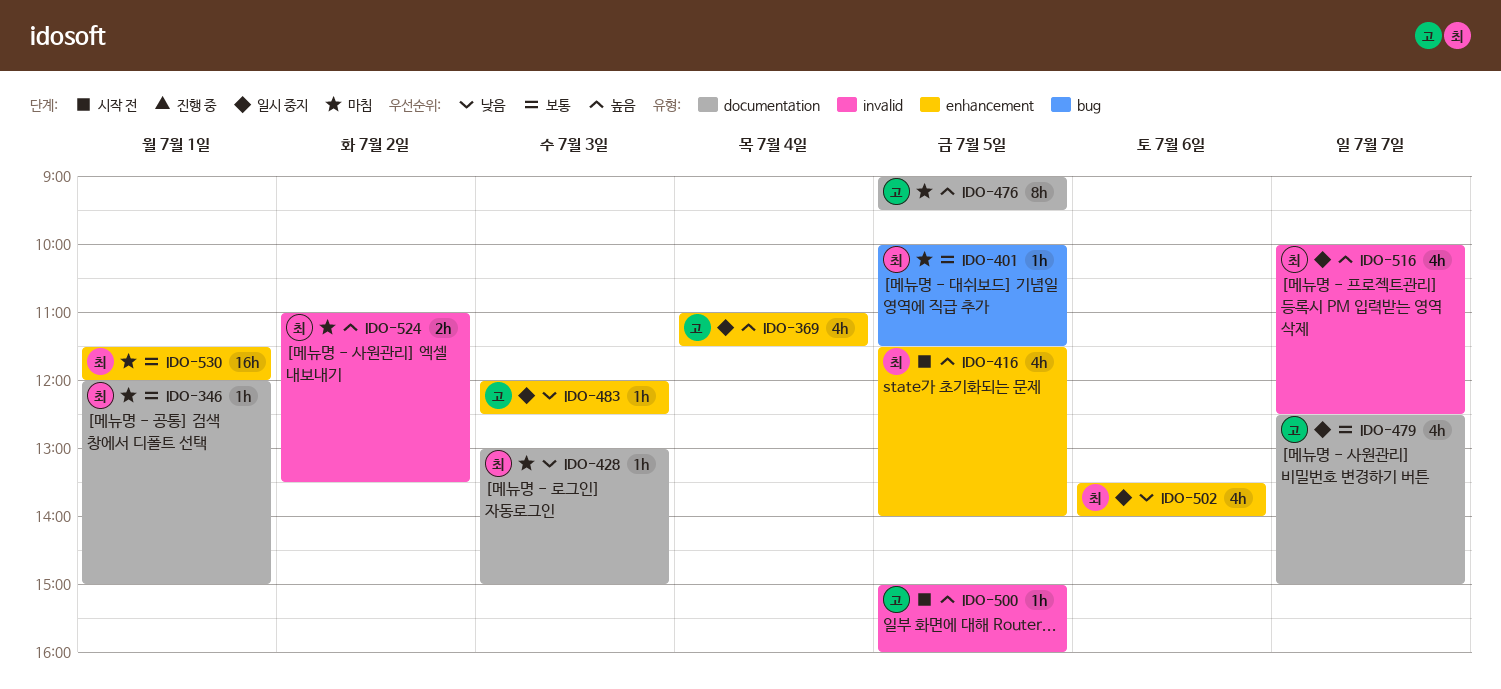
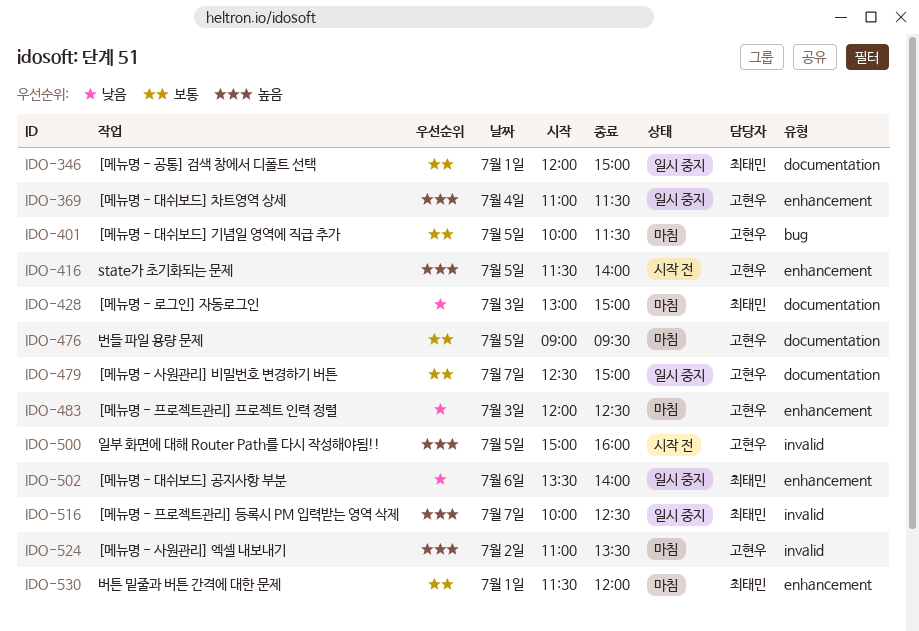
IDO-346, status: 마침 -> 일시 중지
IDO-401, owner: 최태민 -> 고현우
IDO-416, owner: 최태민 -> 고현우
IDO-476, priority: 높음 -> 보통
IDO-483, status: 일시 중지 -> 마침
IDO-524, owner: 최태민 -> 고현우

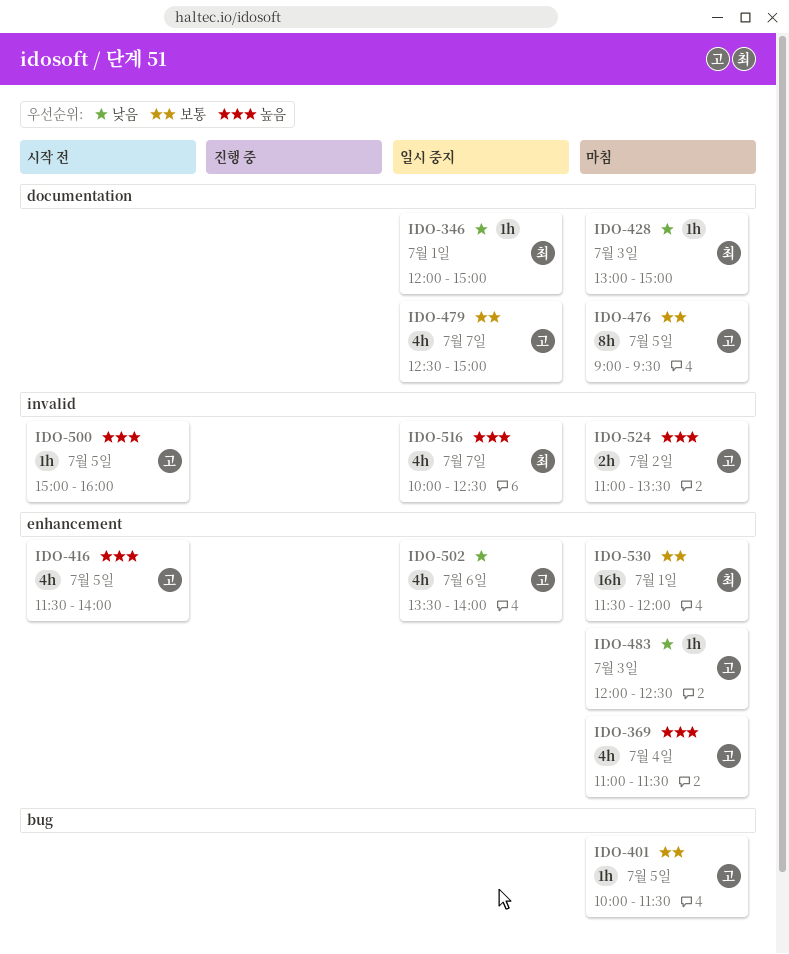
IDO-346, priority: 보통 -> 낮음
IDO-369, status: 일시 중지 -> 마침
IDO-502, owner: 최태민 -> 고현우

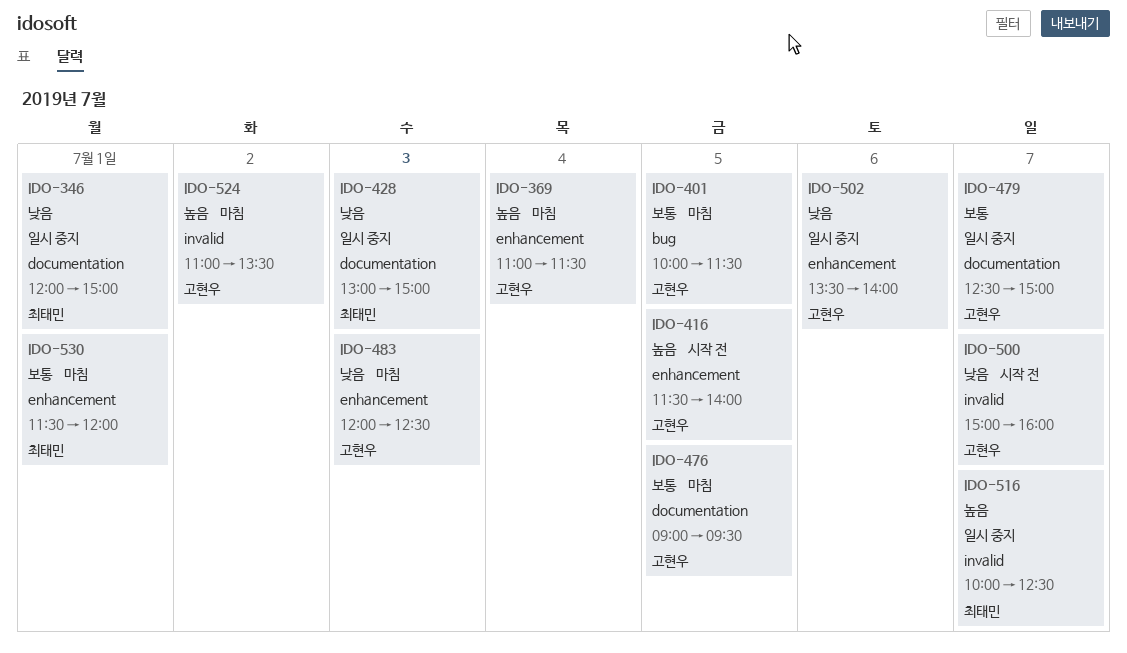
IDO-428, status: 마침 -> 일시 중지
IDO-500, priority: 높음 -> 낮음
IDO-500, day: Jul 5 -> Jul 7

